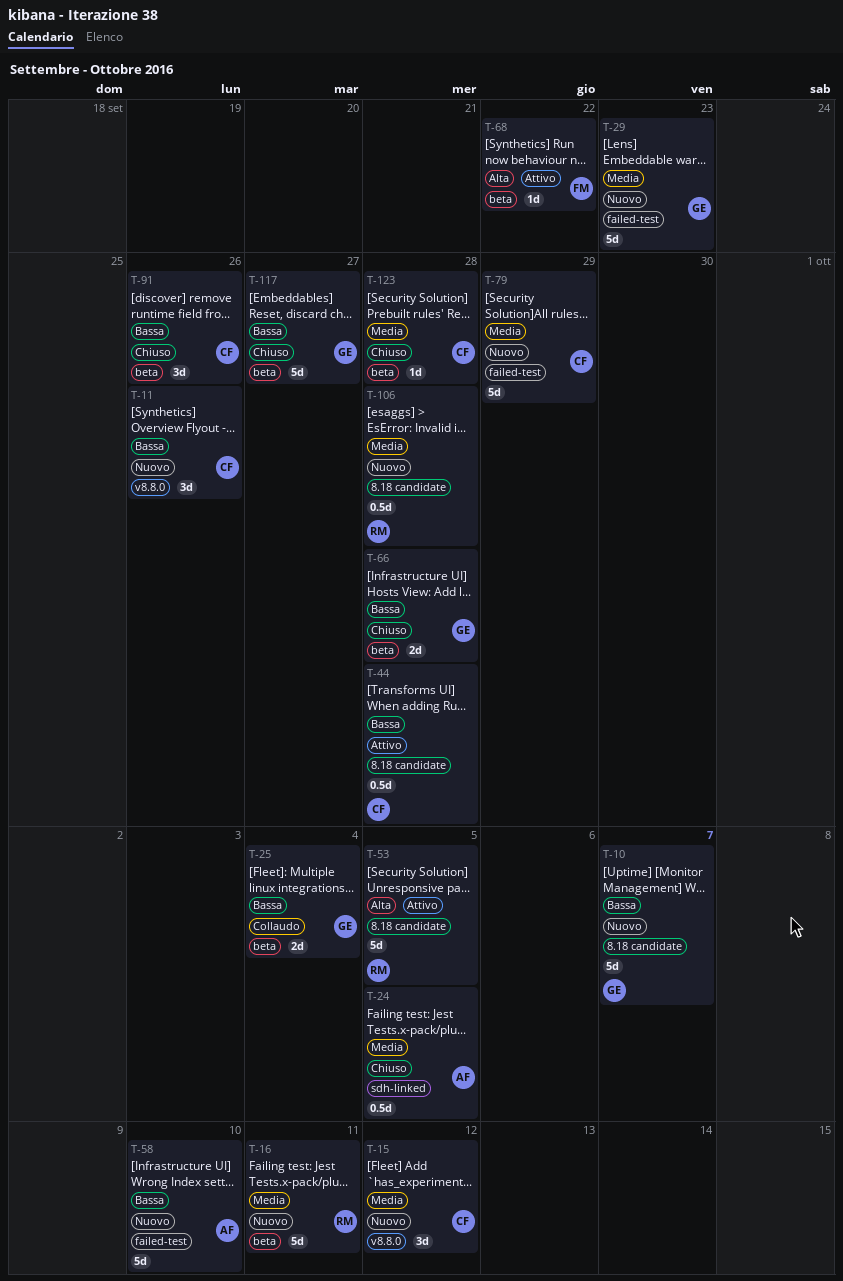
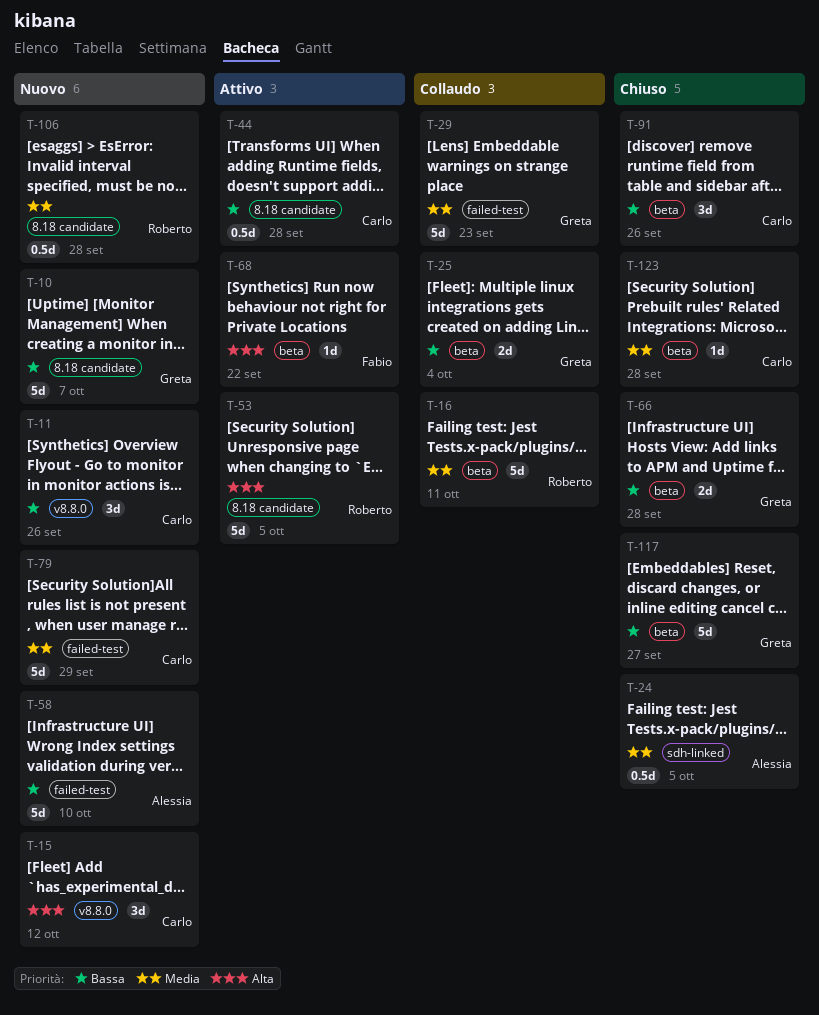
T-15, priority: Media -> Alta
T-16, status: Nuovo -> Collaudo
T-29, status: Nuovo -> Collaudo

